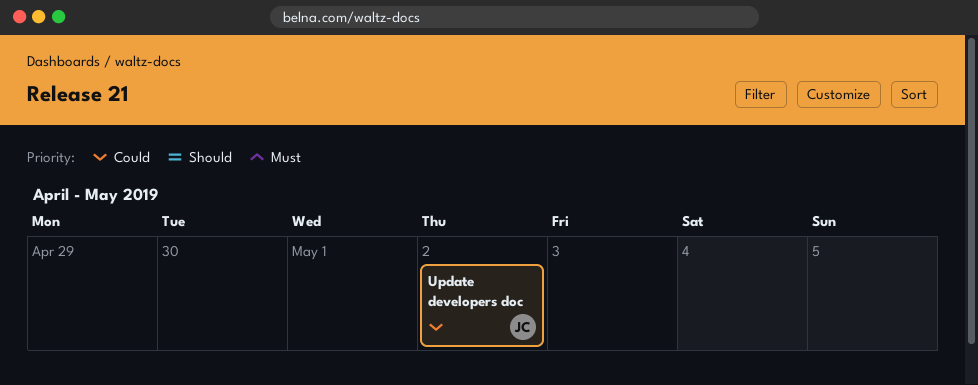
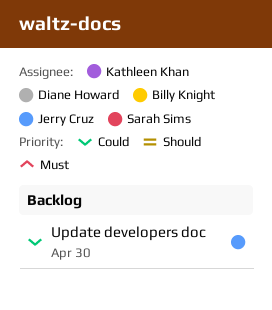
Update developers doc, day: May 2 -> Apr 30

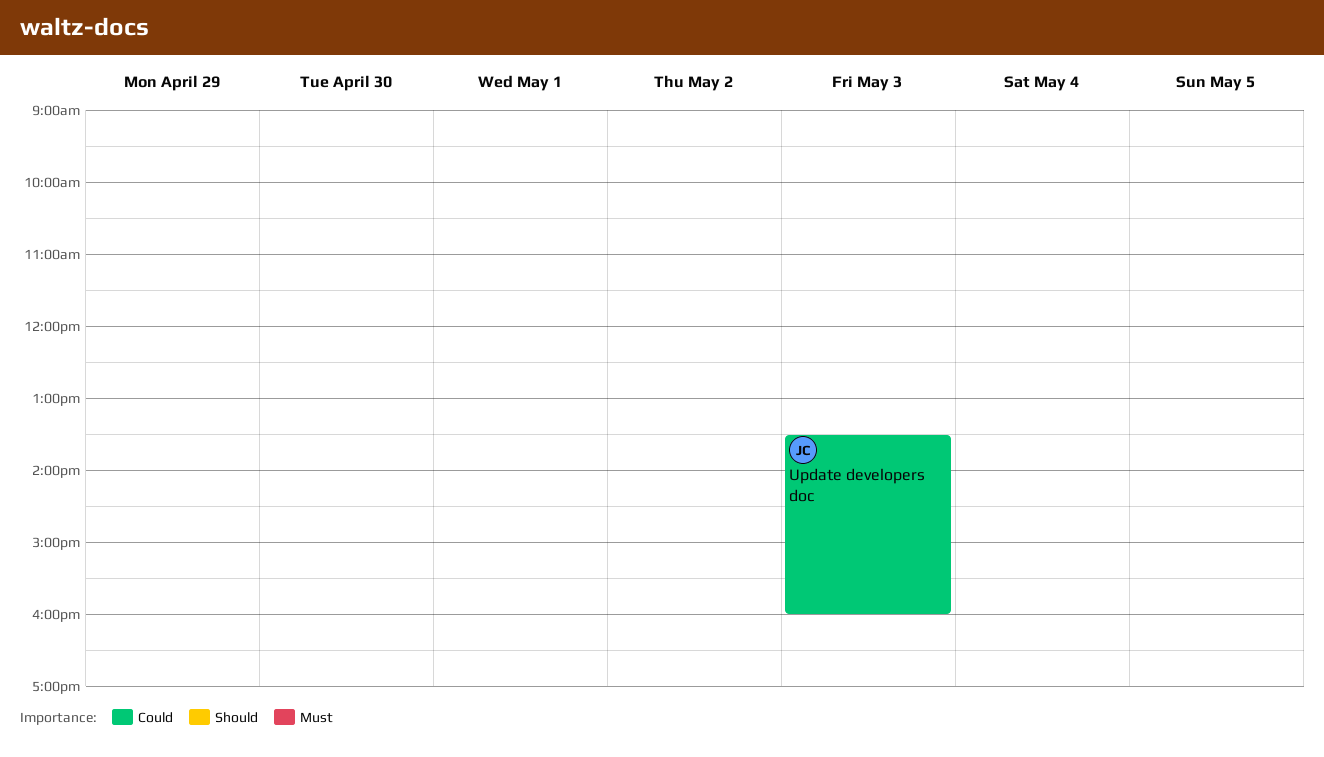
Update developers doc, day: Apr 30 -> May 3

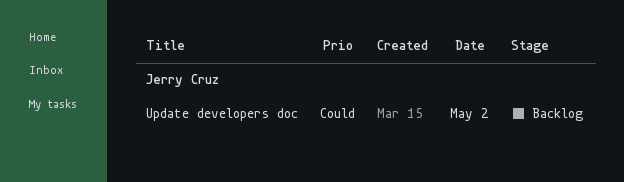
Update developers doc, day: May 3 -> May 2

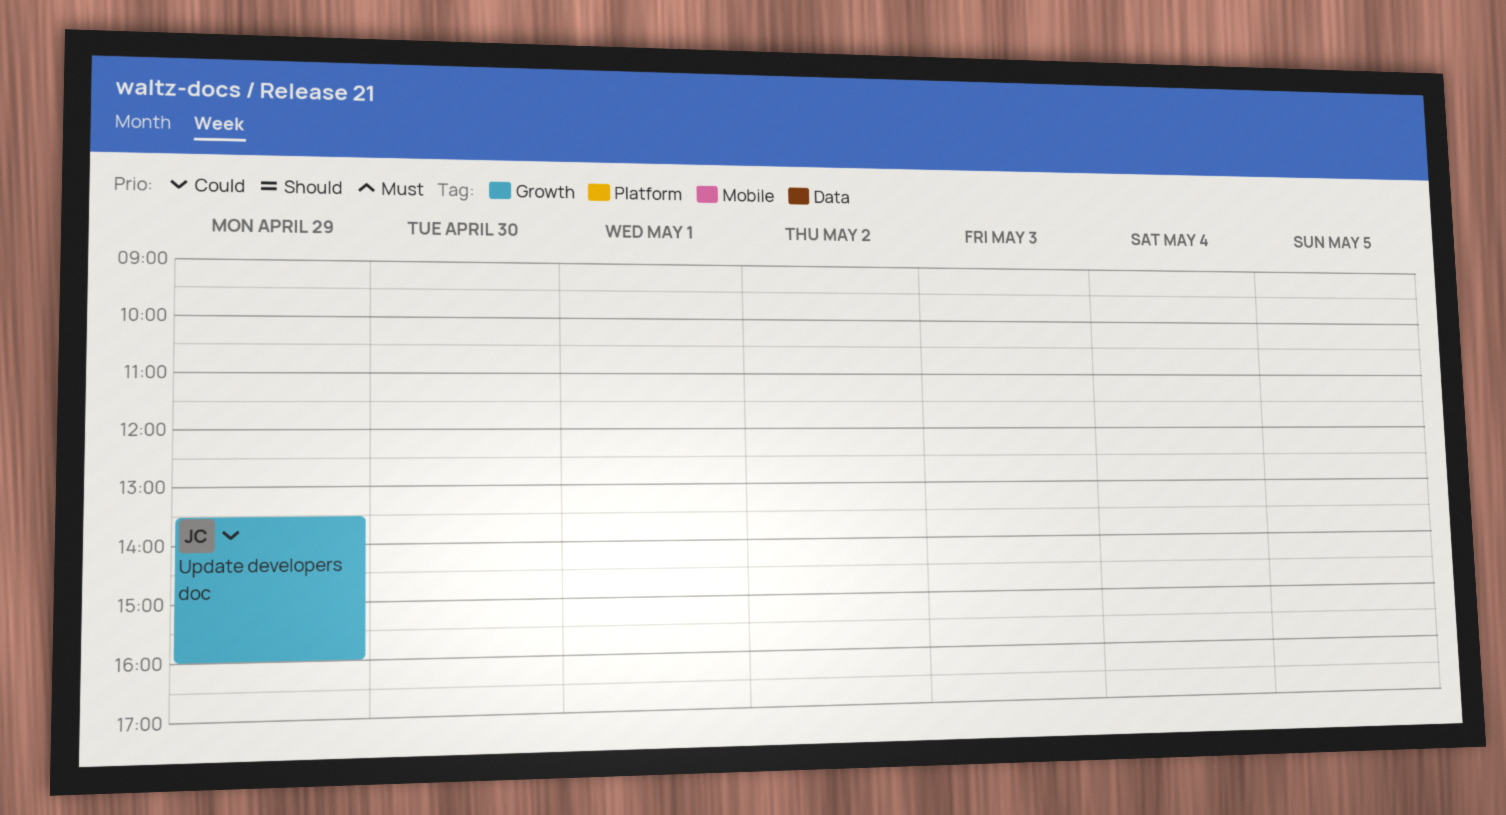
Update developers doc, day: May 2 -> Apr 29

